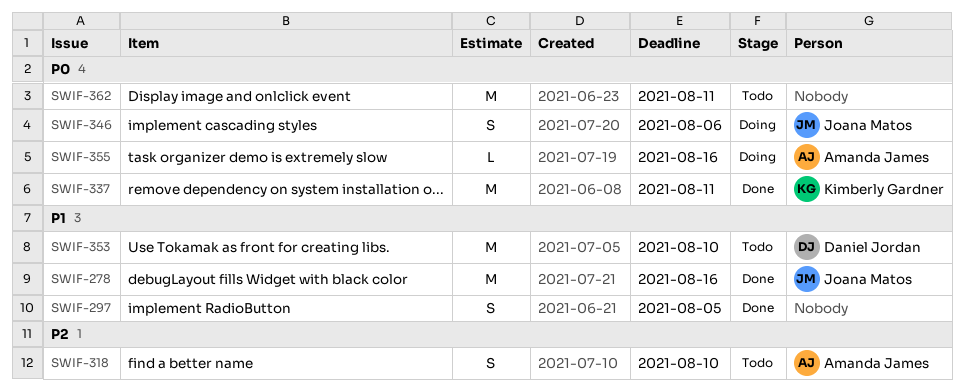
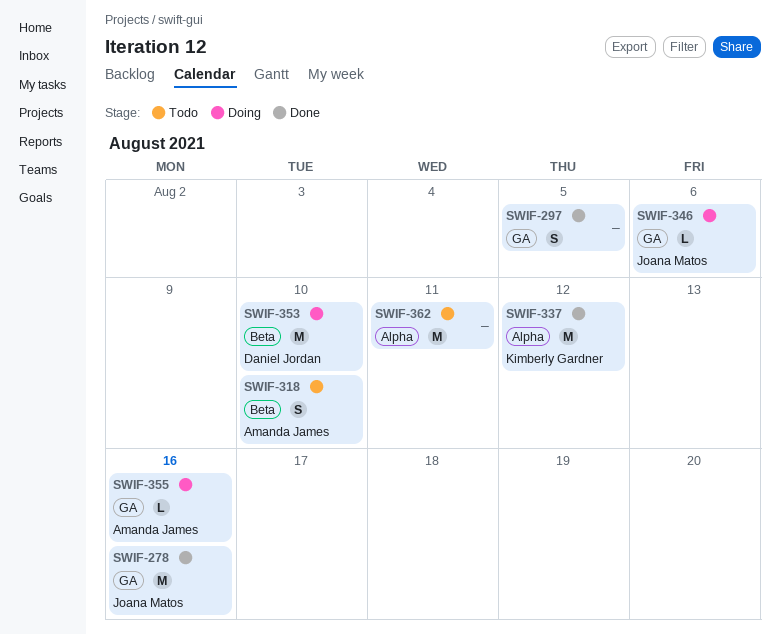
SWIF-337, due: Aug 11 -> Aug 12
SWIF-346, estimate: S -> L
SWIF-353, status: Todo -> Doing

